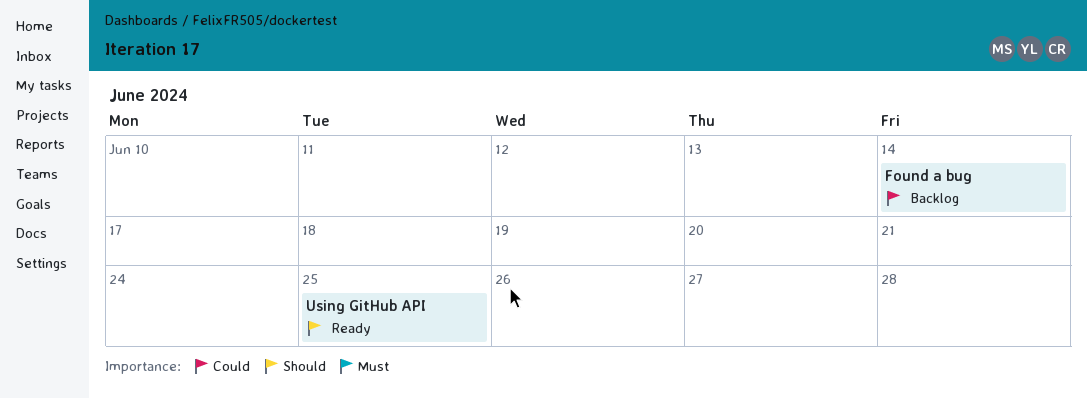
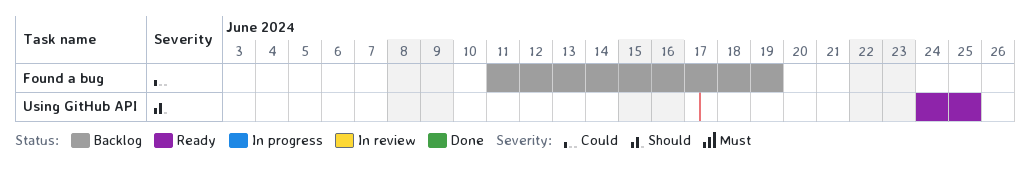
Found a bug, due: Jun 14 -> Jun 19

